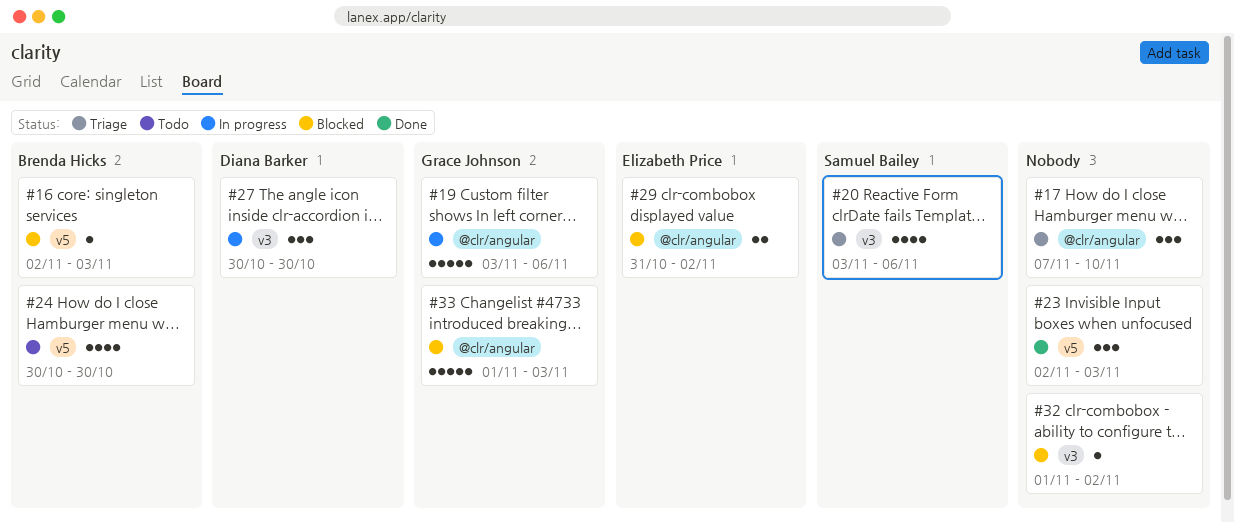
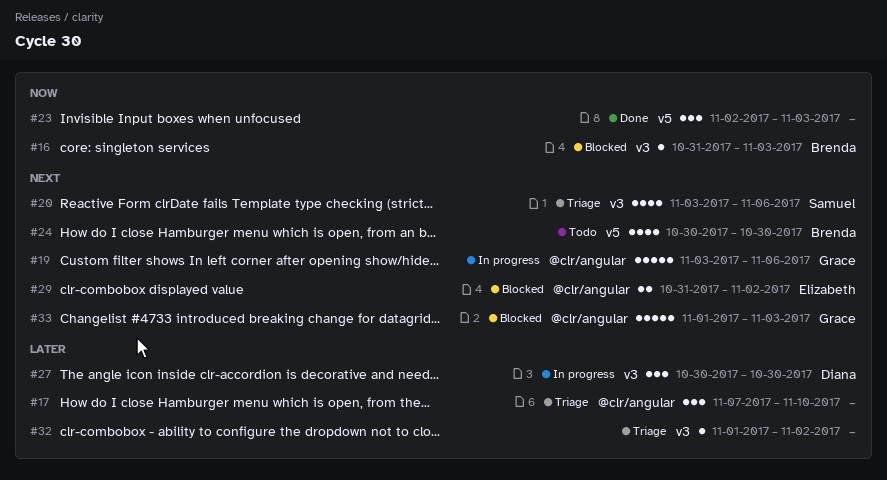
#16, label: v5 -> v3
#16, start: Nov 2 -> Oct 31
#32, status: Blocked -> Triage

